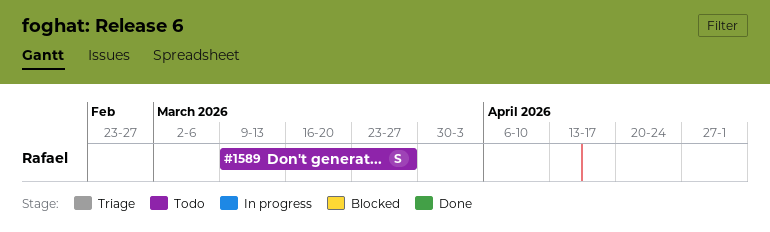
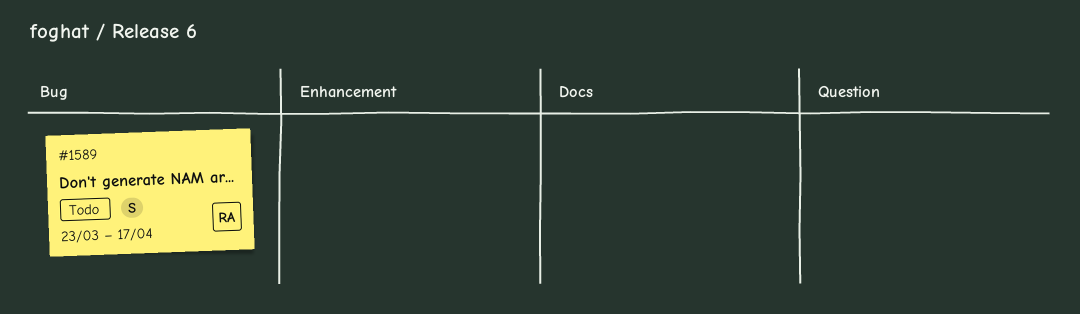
#1589, start: Mar 9 -> Mar 23
#1589, due: Mar 27 -> Apr 17

